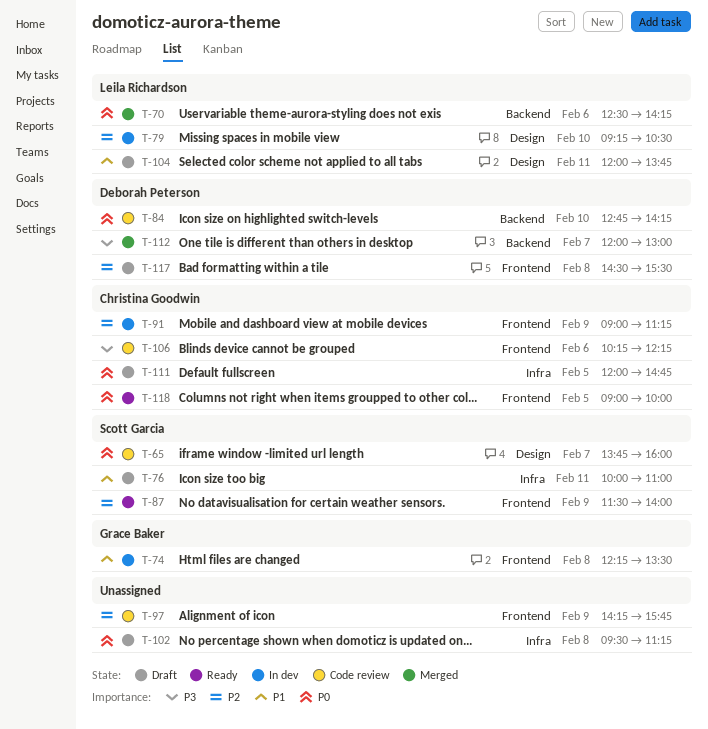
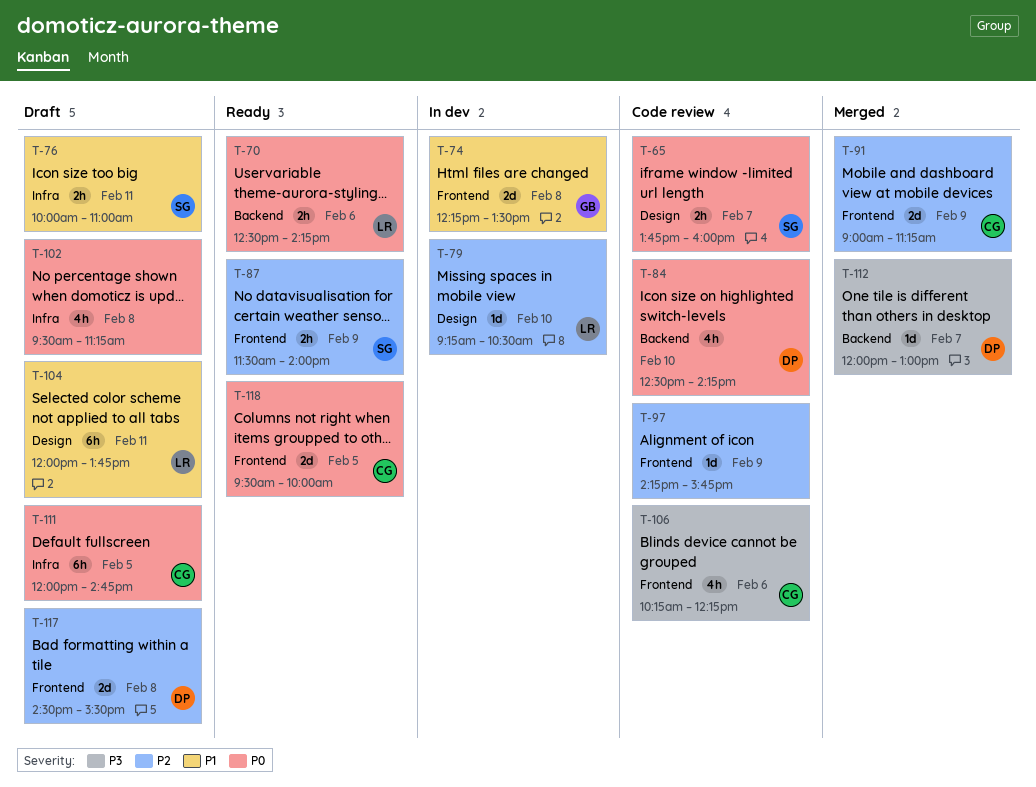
T-70, status: Merged -> Ready
T-84, begins: 12:45 -> 12:30
T-91, status: In dev -> Merged
T-118, begins: 09:00 -> 09:30

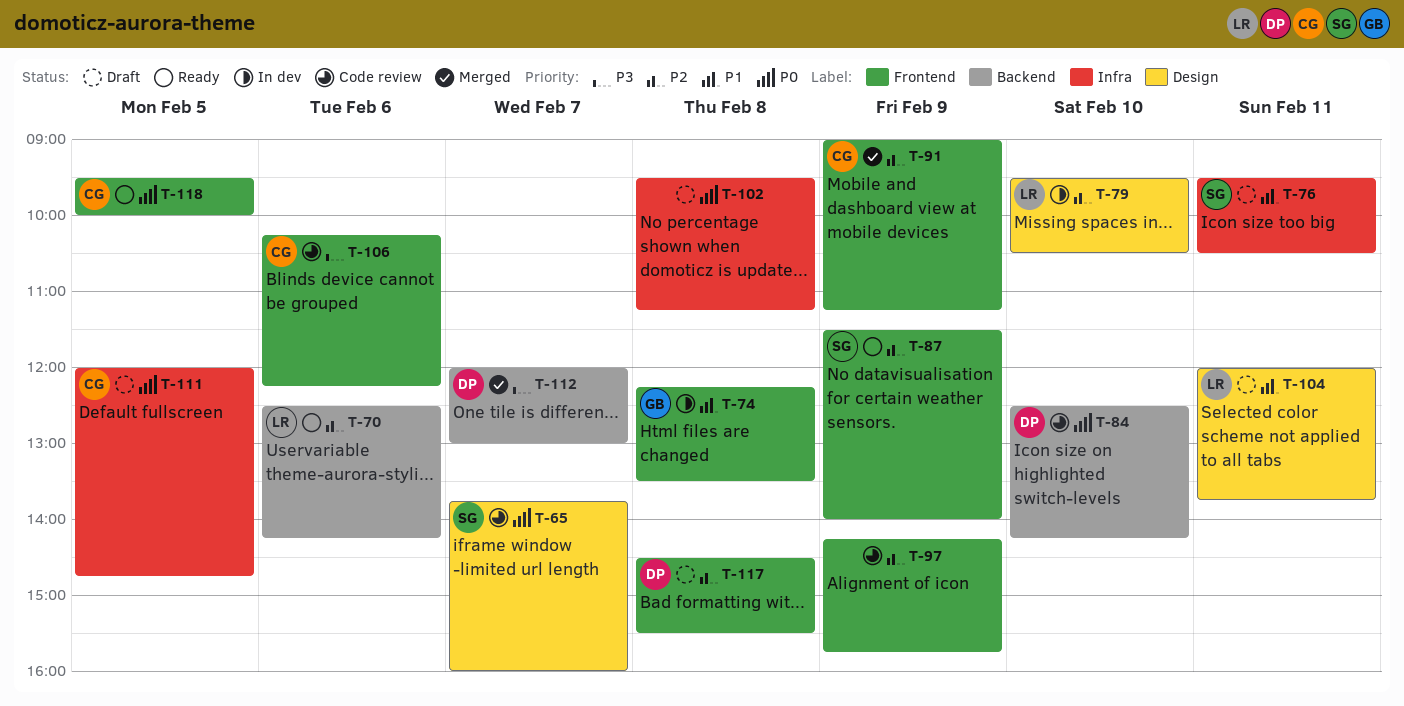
T-70, priority: P0 -> P2
T-76, begins: 10:00 -> 09:30
T-76, ends: 11:00 -> 10:30
T-79, begins: 09:15 -> 09:30

